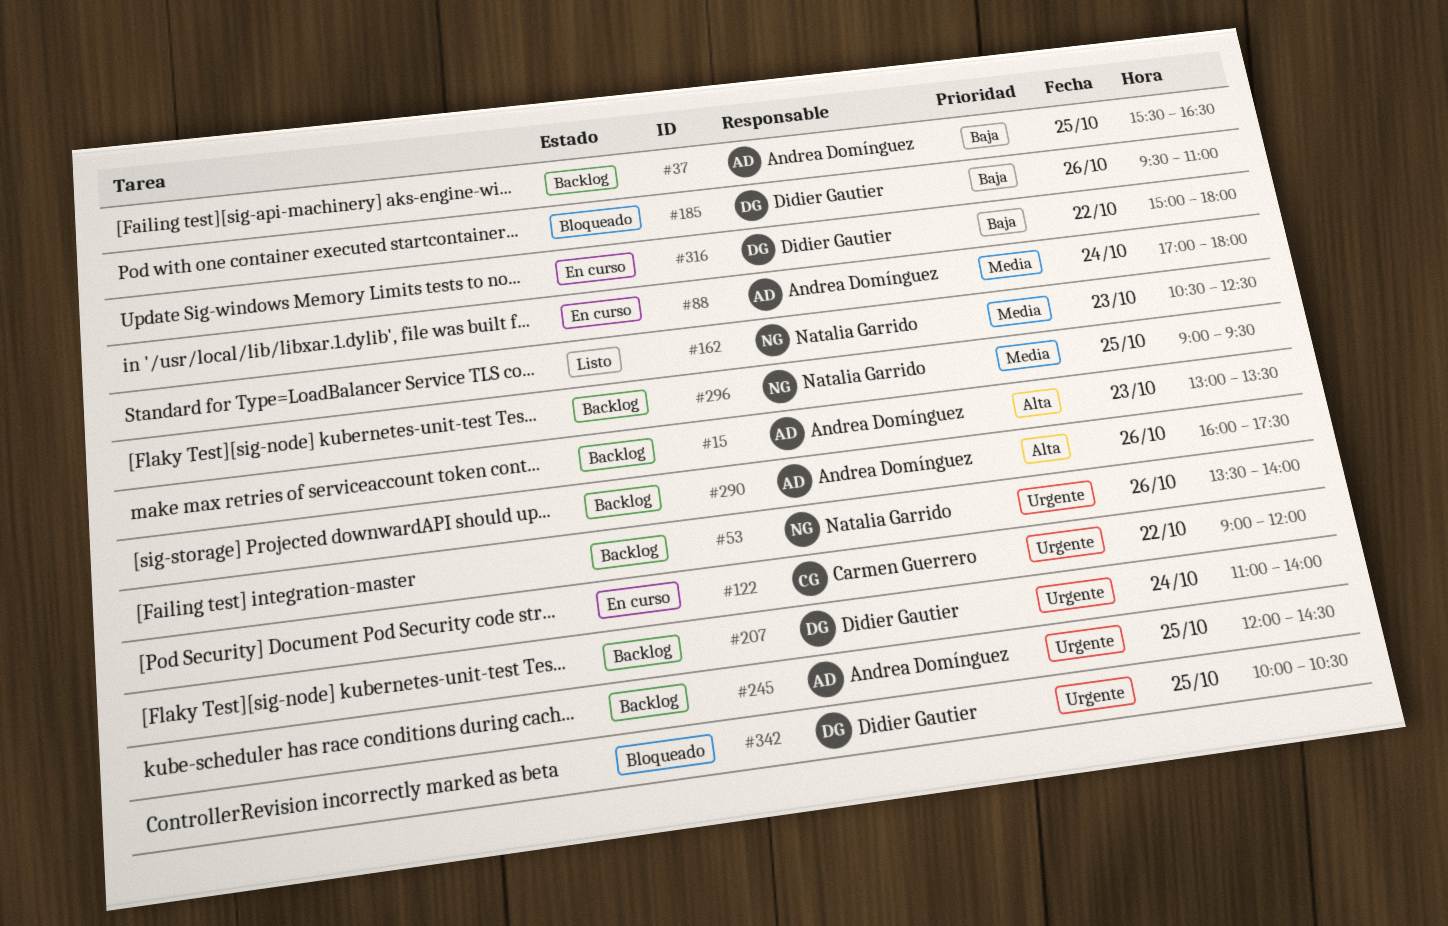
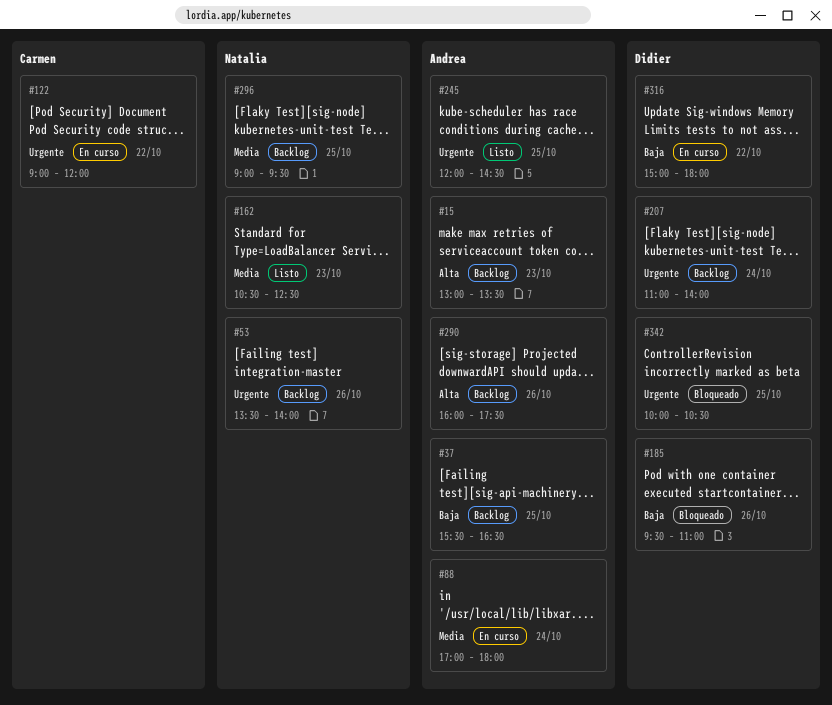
#245, status: Backlog -> Listo

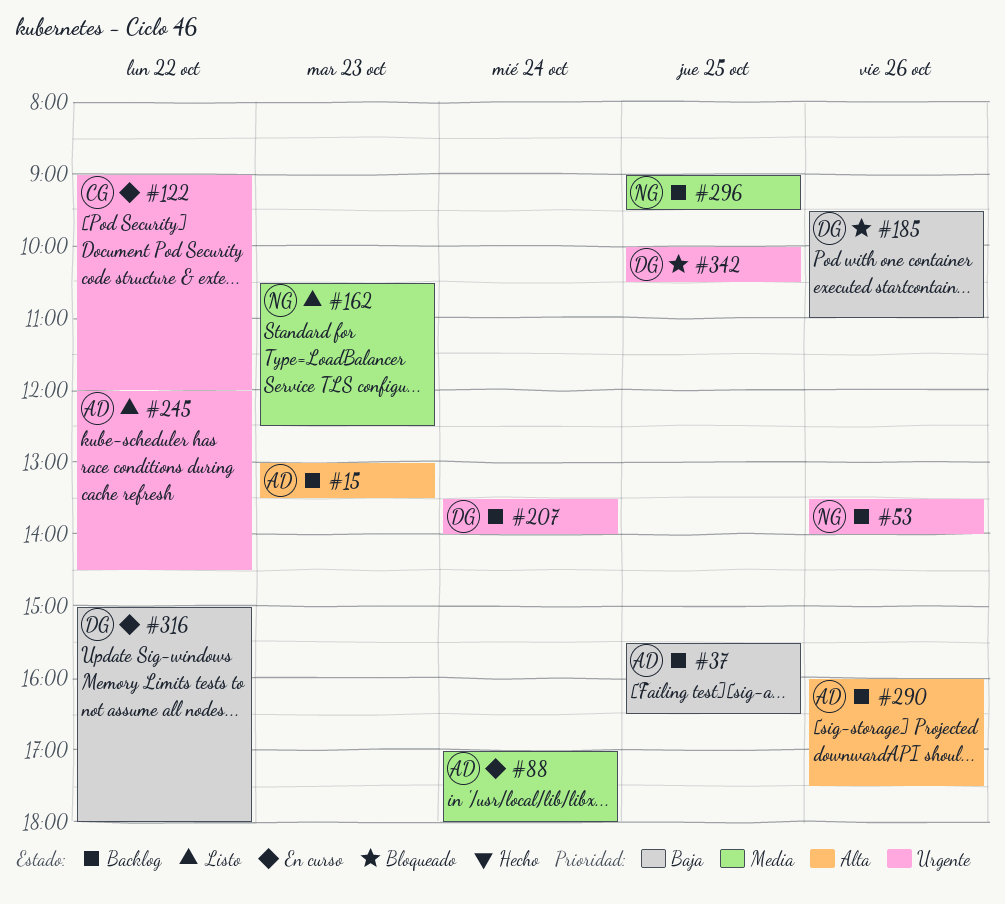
#207, begins: 11:00 -> 13:30
#245, day: Oct 25 -> Oct 22

